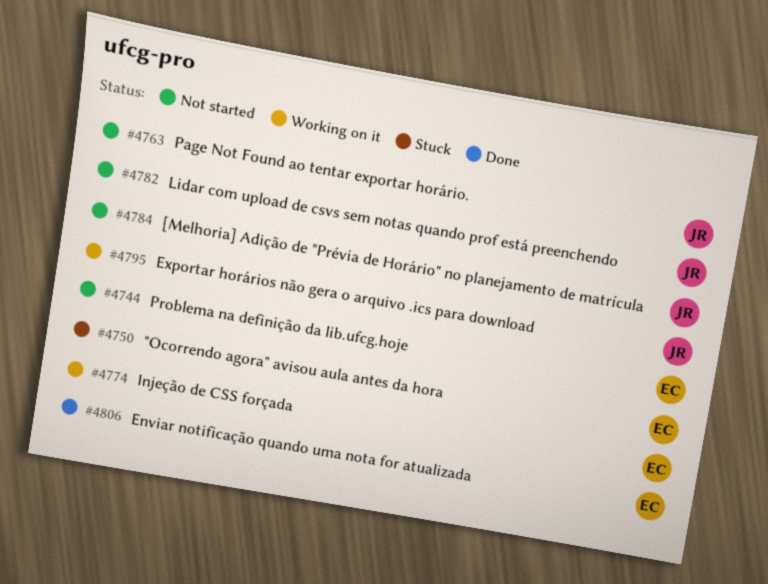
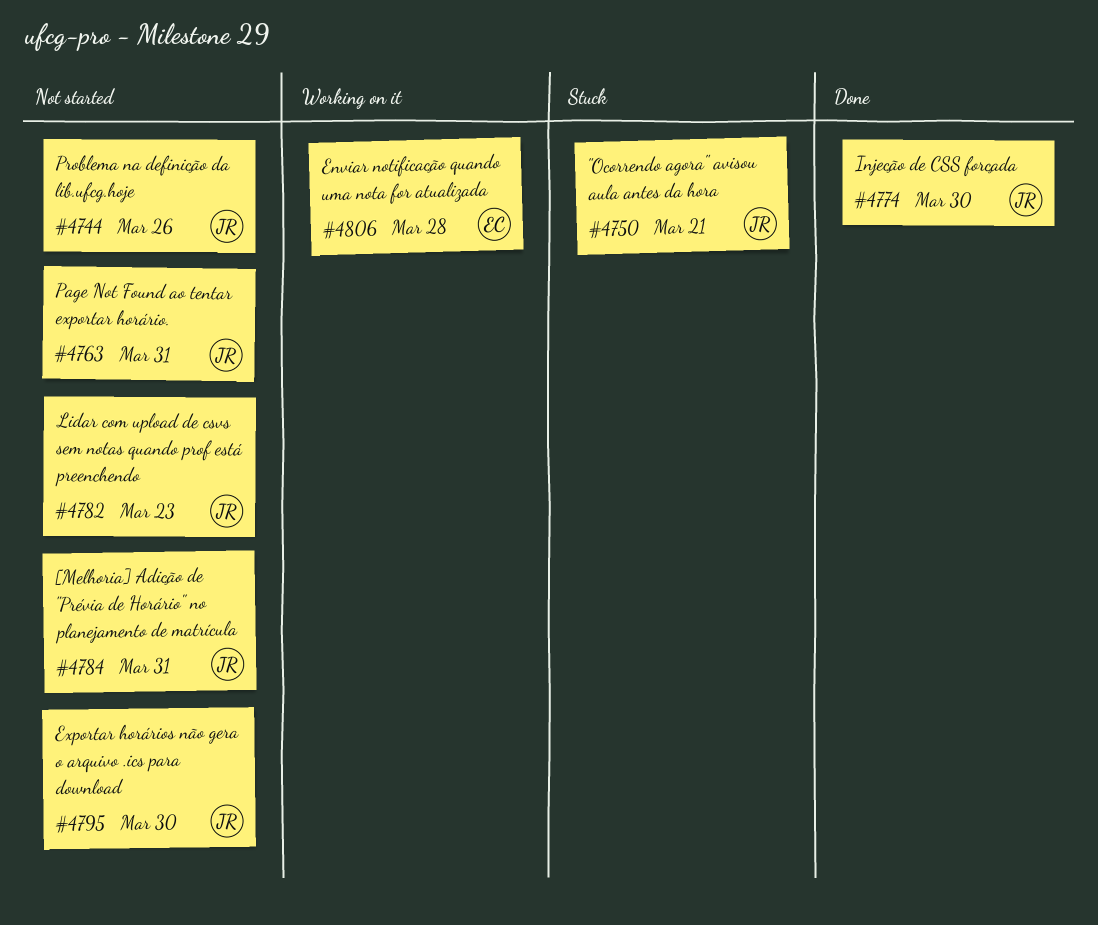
#4744, owner: EC -> JR
#4750, owner: EC -> JR
#4774, status: Working on it -> Done
#4774, owner: EC -> JR
#4795, status: Working on it -> Not started
#4806, status: Done -> Working on it

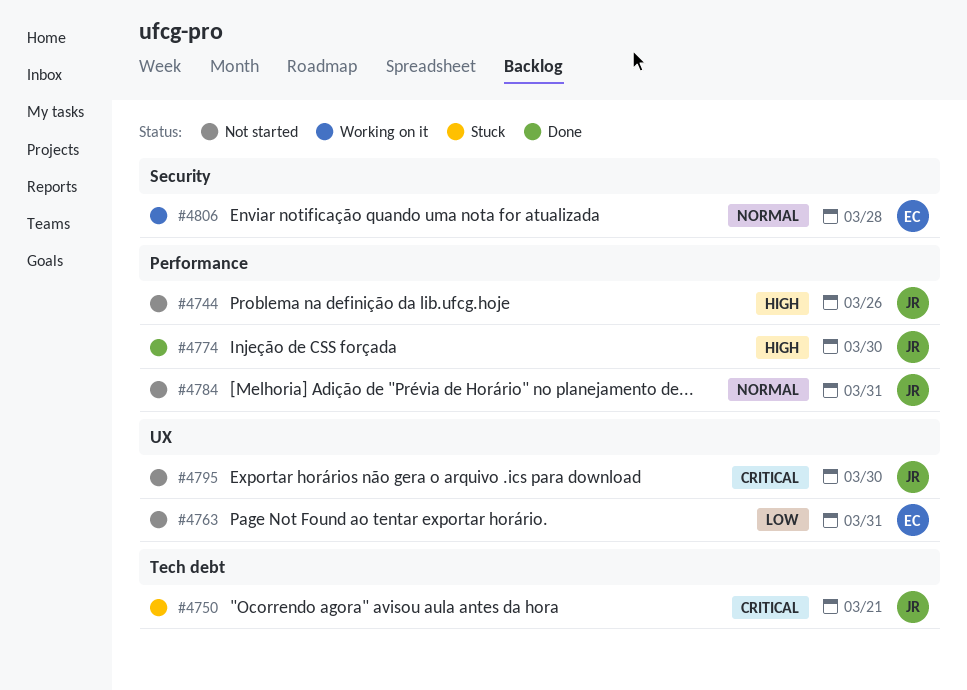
#4763, owner: JR -> EC
#4782: present -> none

